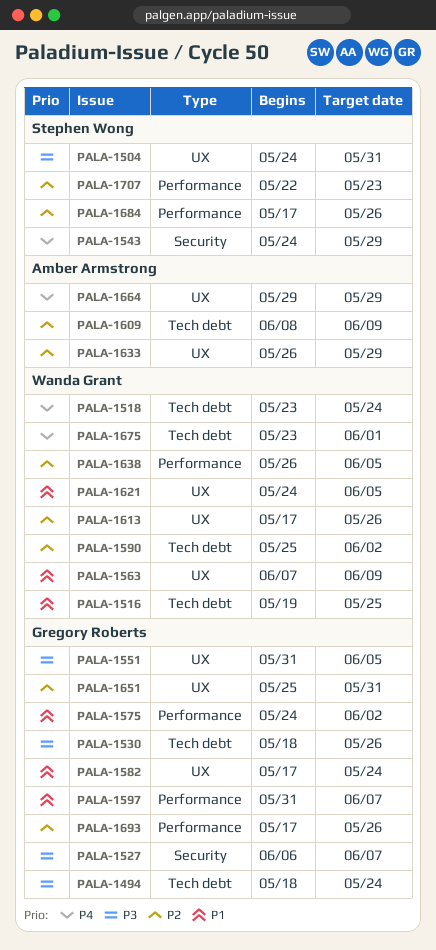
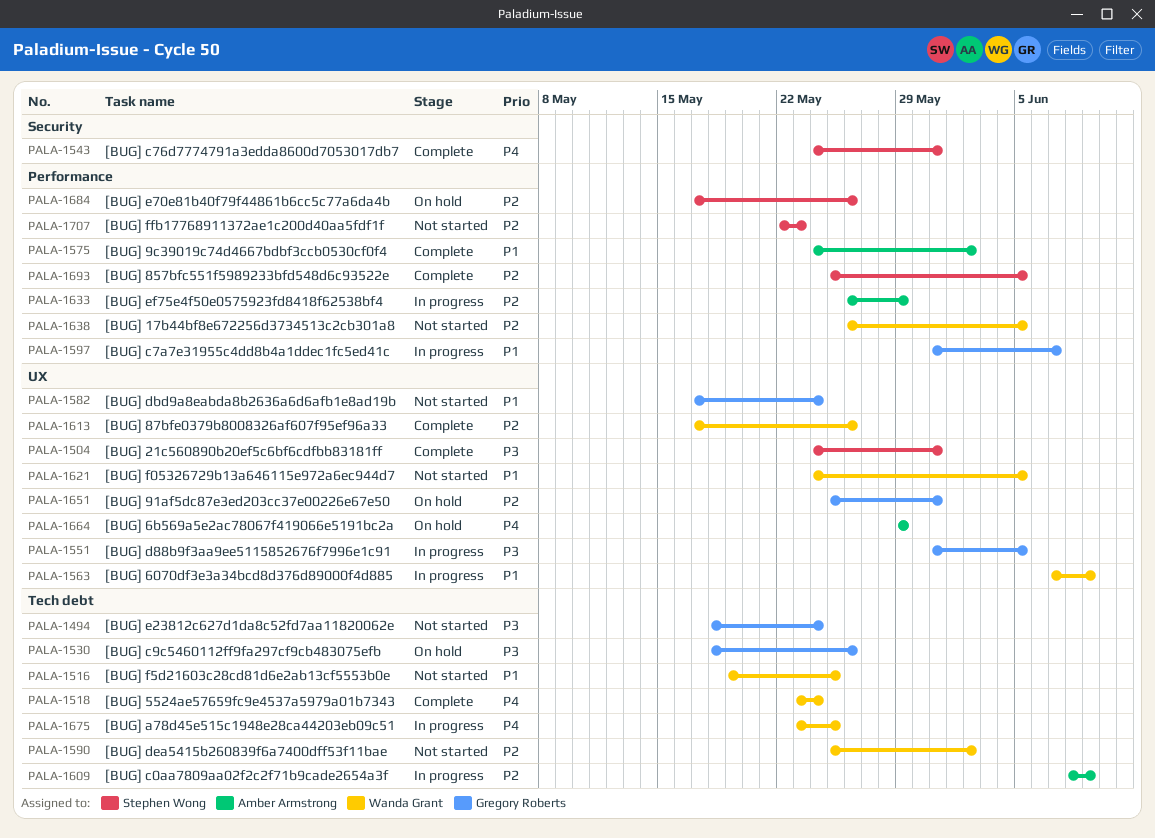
PALA-1527: present -> none
PALA-1543, due: May 29 -> May 31
PALA-1575, owner: Gregory Roberts -> Amber Armstrong
PALA-1633, label: UX -> Performance
PALA-1675, due: Jun 1 -> May 25
PALA-1693, owner: Gregory Roberts -> Stephen Wong
PALA-1693, start: May 17 -> May 25
PALA-1693, due: May 26 -> Jun 5

